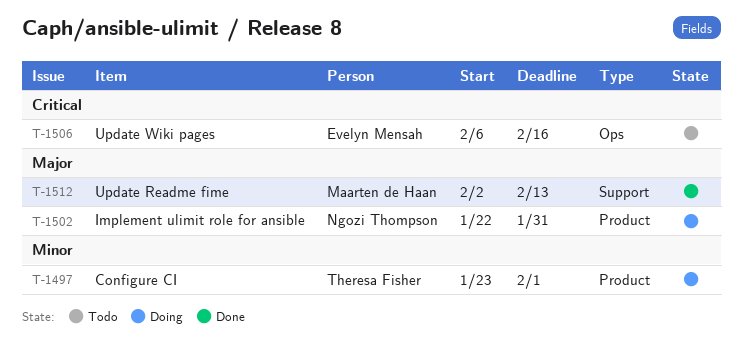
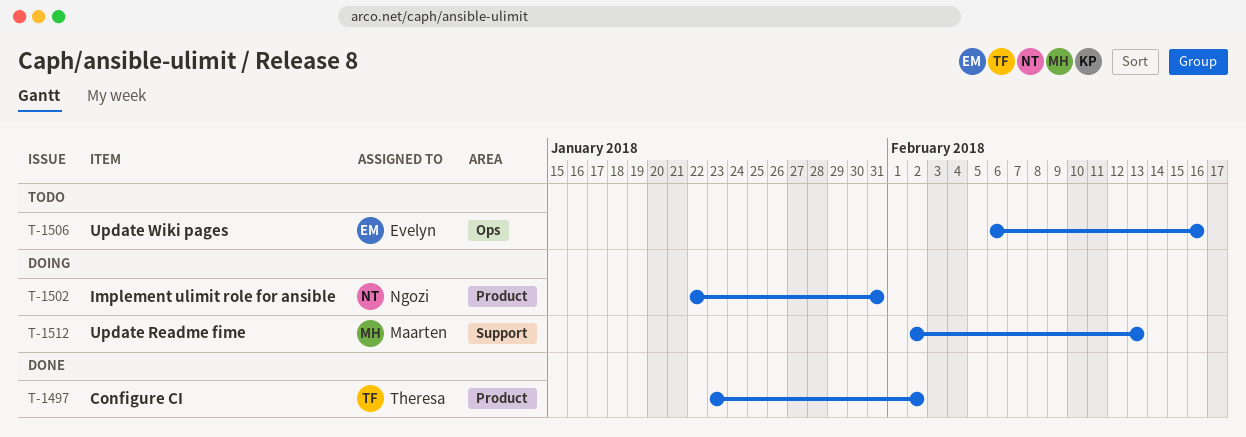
T-1497, status: Doing -> Done
T-1497, due: Feb 1 -> Feb 2
T-1512, status: Done -> Doing

